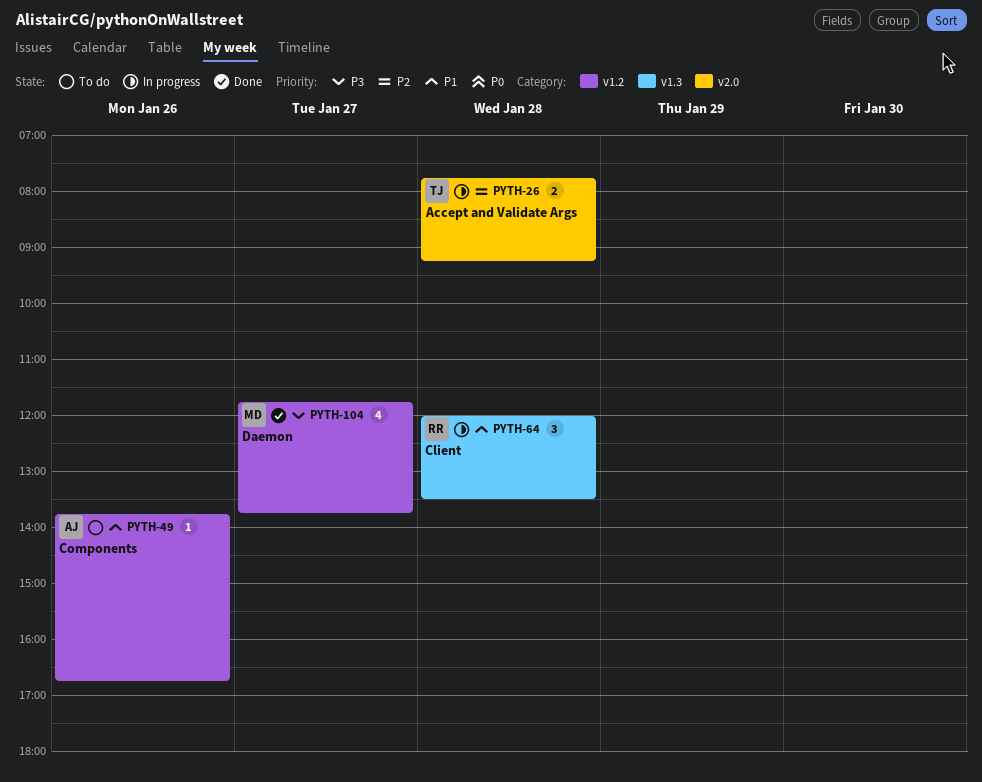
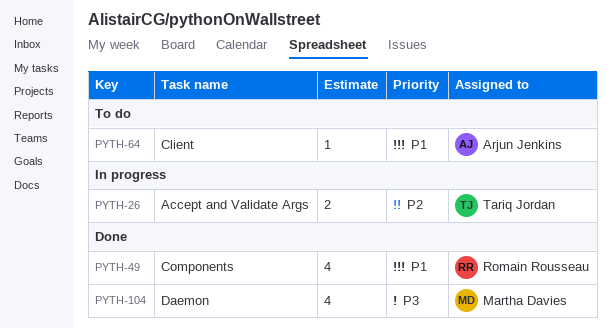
PYTH-49, status: To do -> Done
PYTH-49, owner: Arjun Jenkins -> Romain Rousseau
PYTH-49, estimate: 1 -> 4
PYTH-64, status: In progress -> To do
PYTH-64, owner: Romain Rousseau -> Arjun Jenkins
PYTH-64, estimate: 3 -> 1

